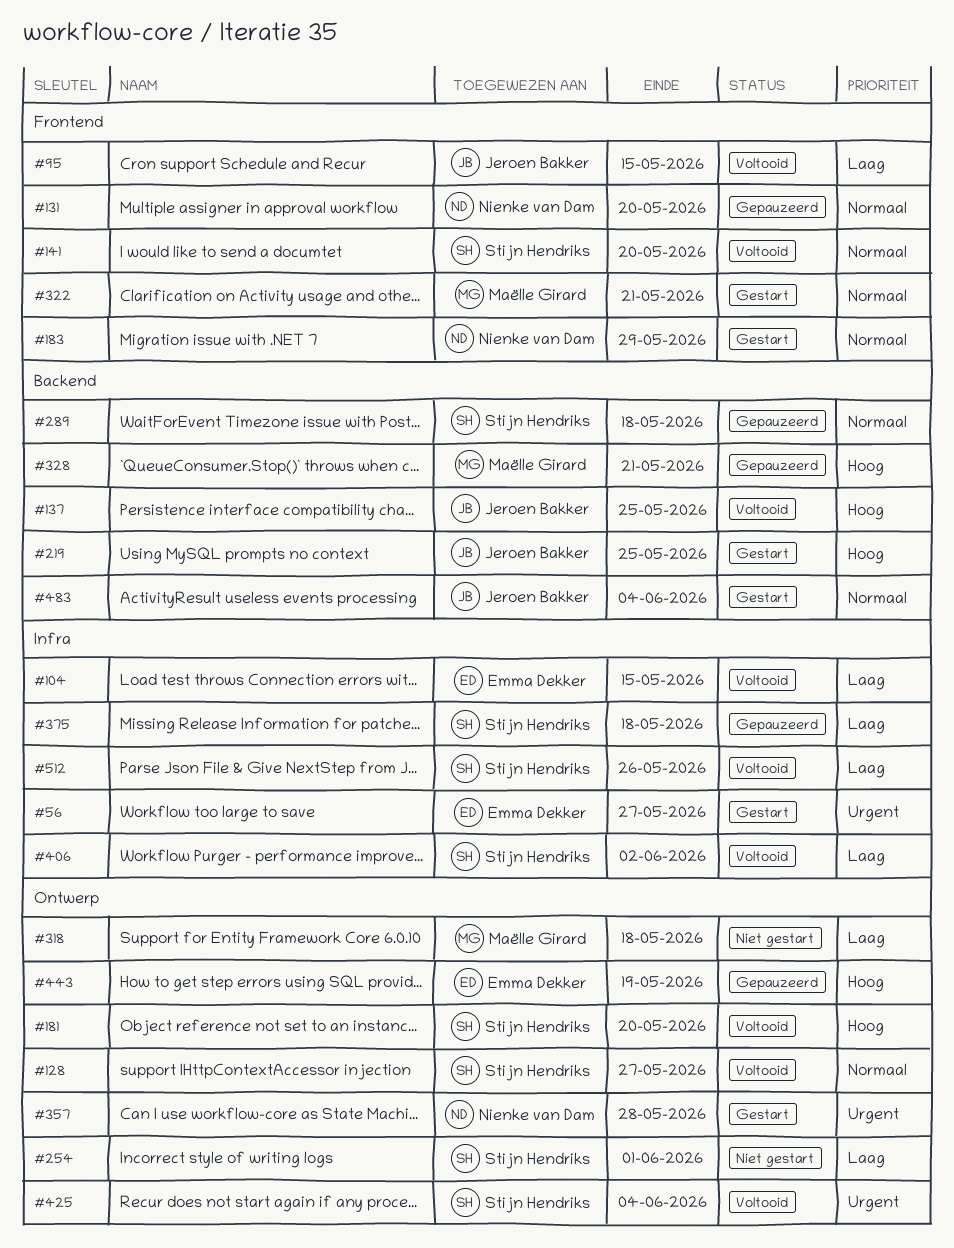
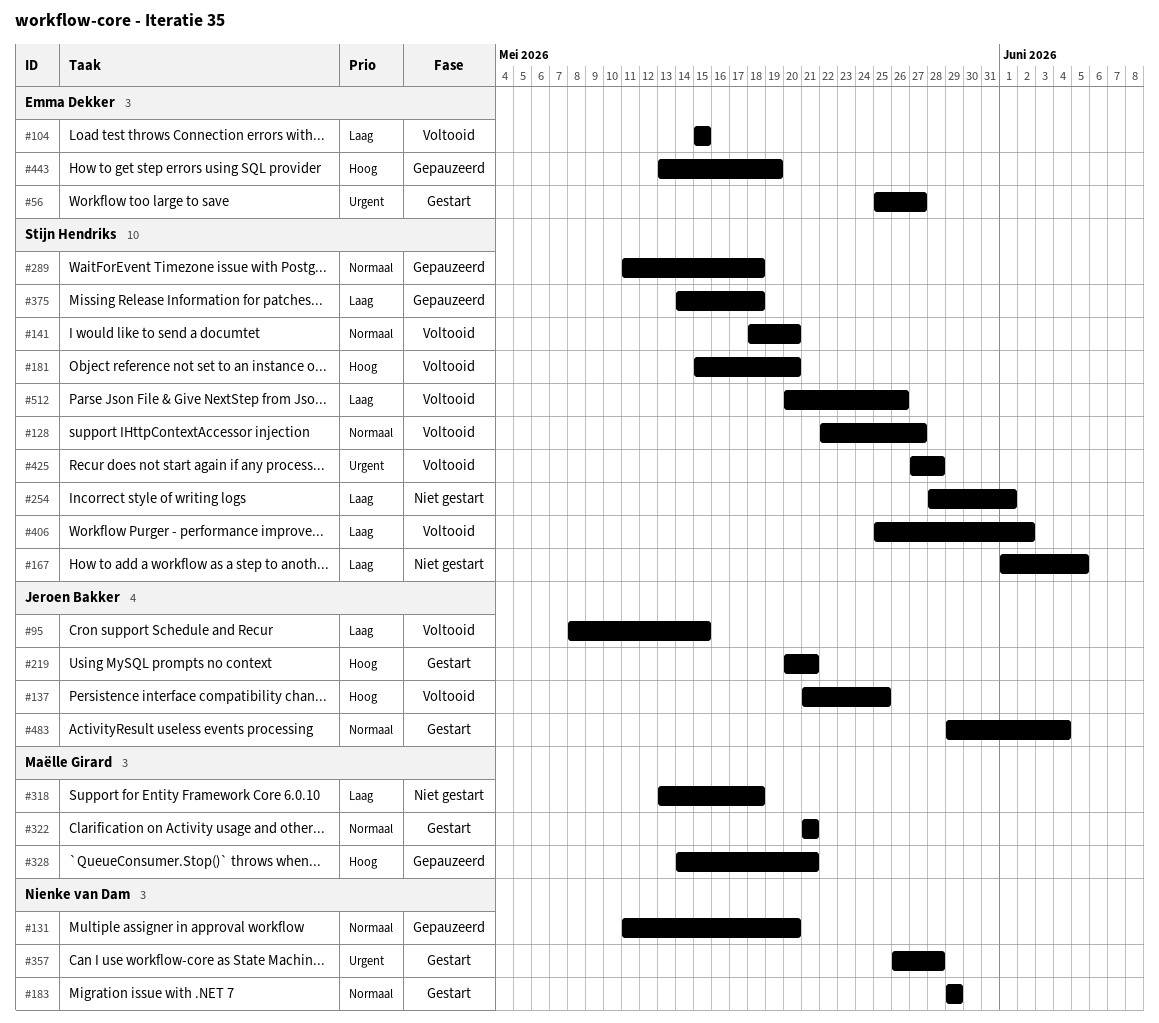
#167: none -> present
#219, due: May 25 -> May 21
#425, due: Jun 4 -> May 28

